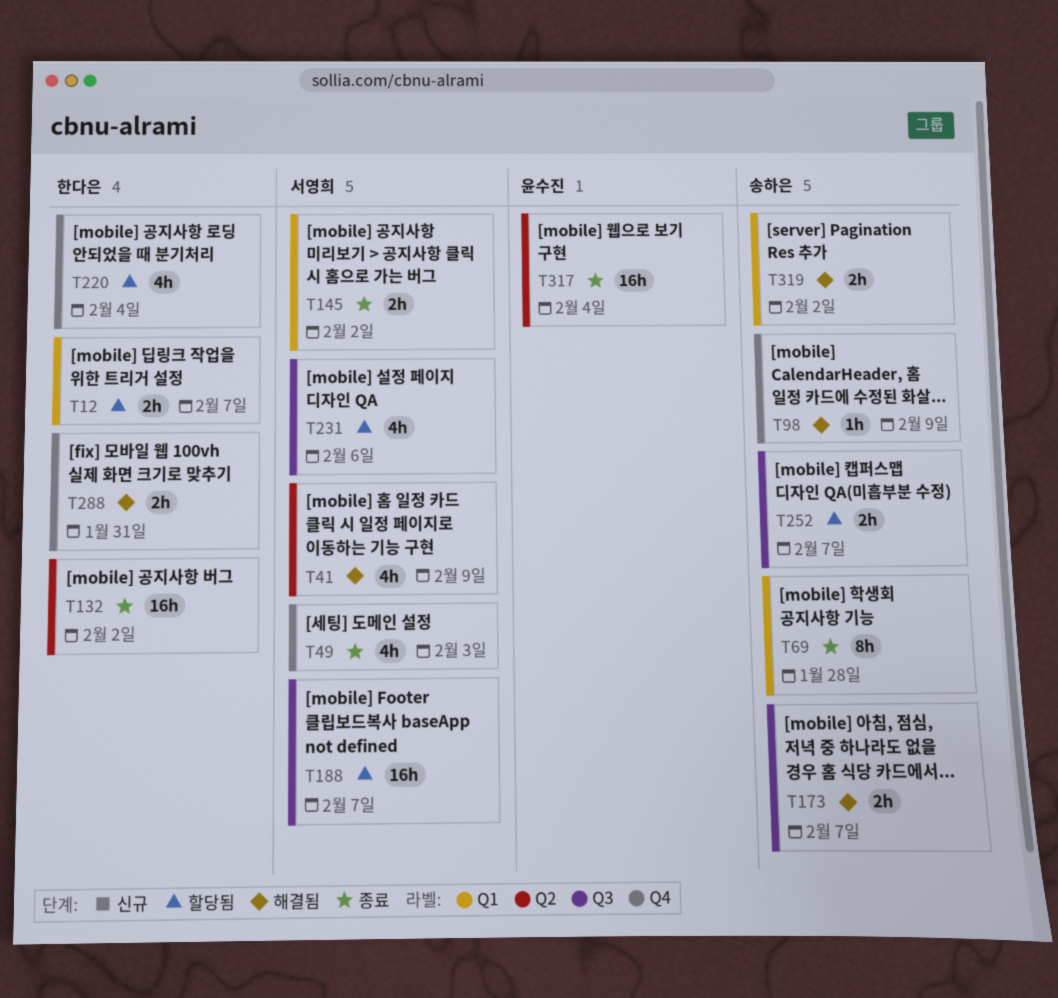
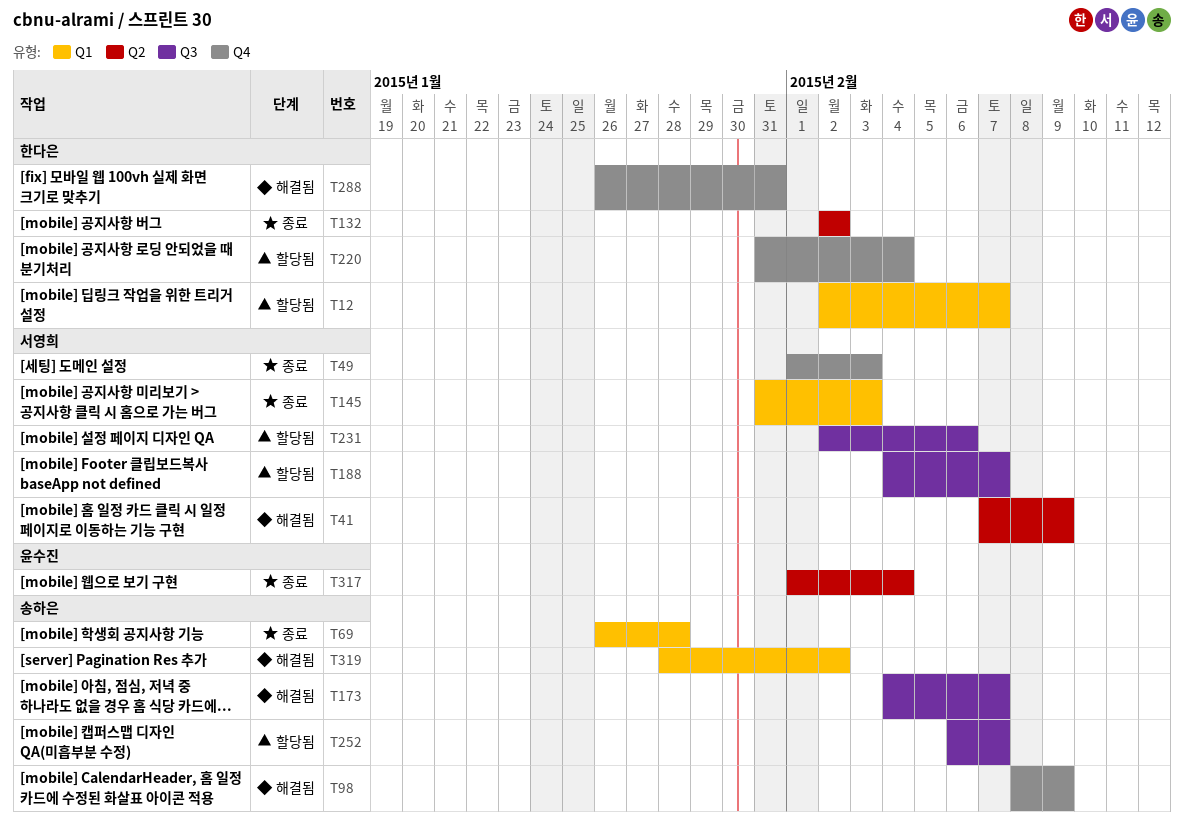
T145, due: Feb 2 -> Feb 3

